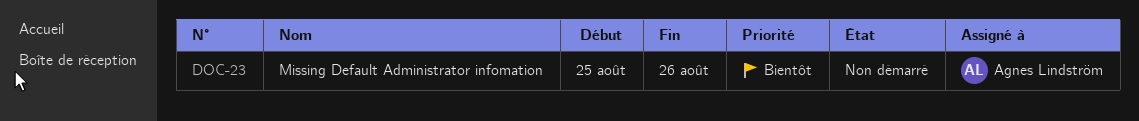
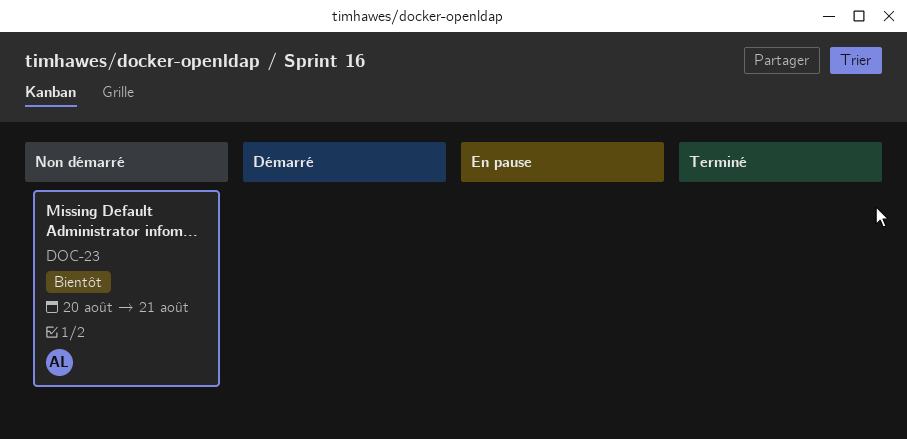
DOC-23, start: Aug 25 -> Aug 20
DOC-23, due: Aug 26 -> Aug 21

